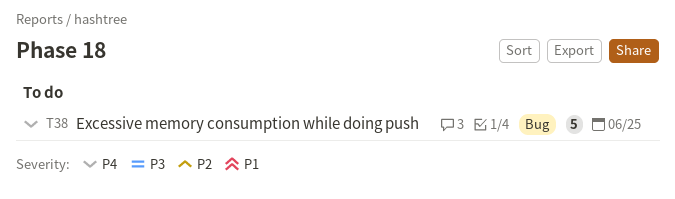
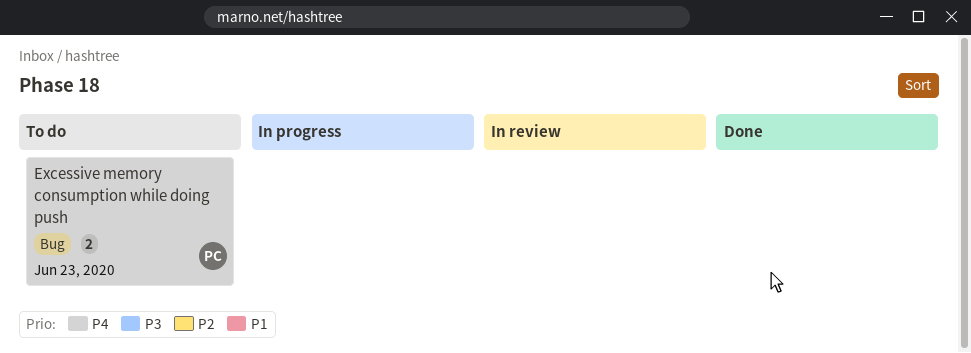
Excessive memory consumption while doing push, estimate: 5 -> 2
Excessive memory consumption while doing push, due: Jun 25 -> Jun 23

